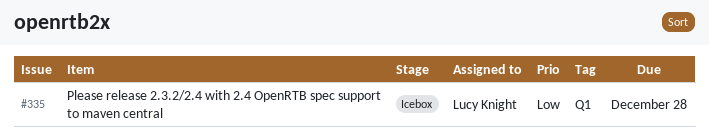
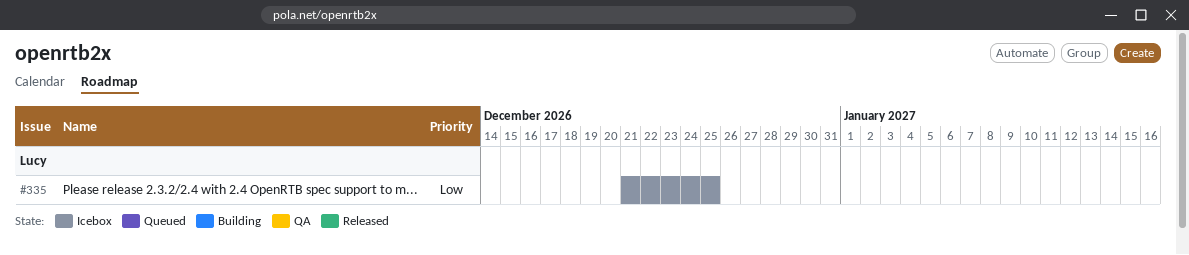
#335, due: Dec 28 -> Dec 25

